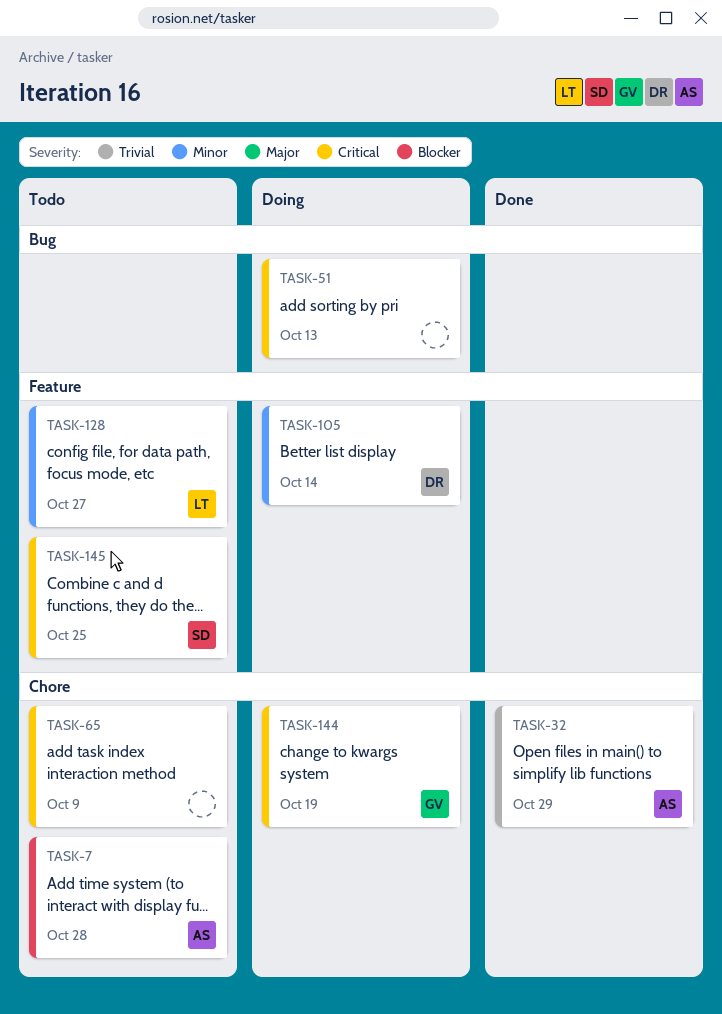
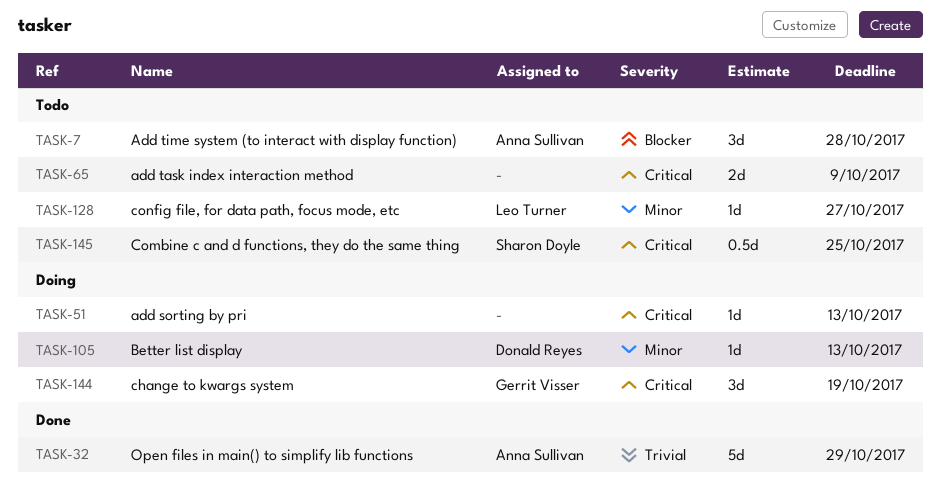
TASK-105, due: Oct 14 -> Oct 13

